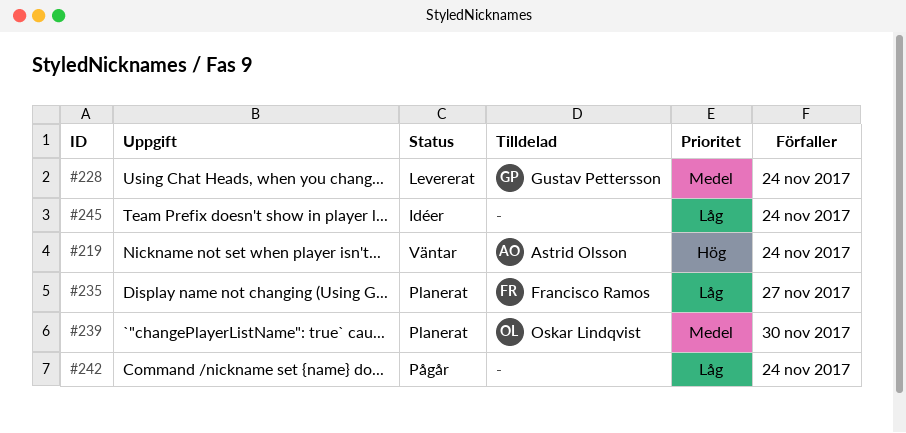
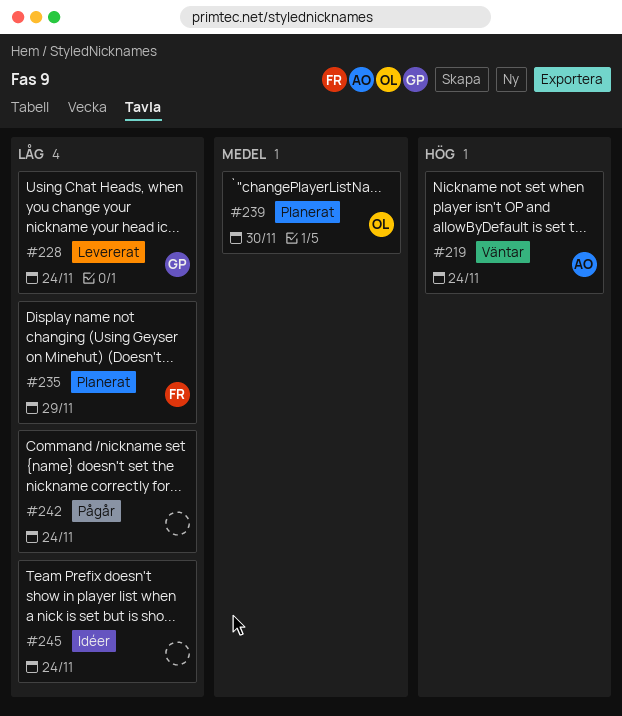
#228, priority: Medel -> Låg
#235, due: Nov 27 -> Nov 29

